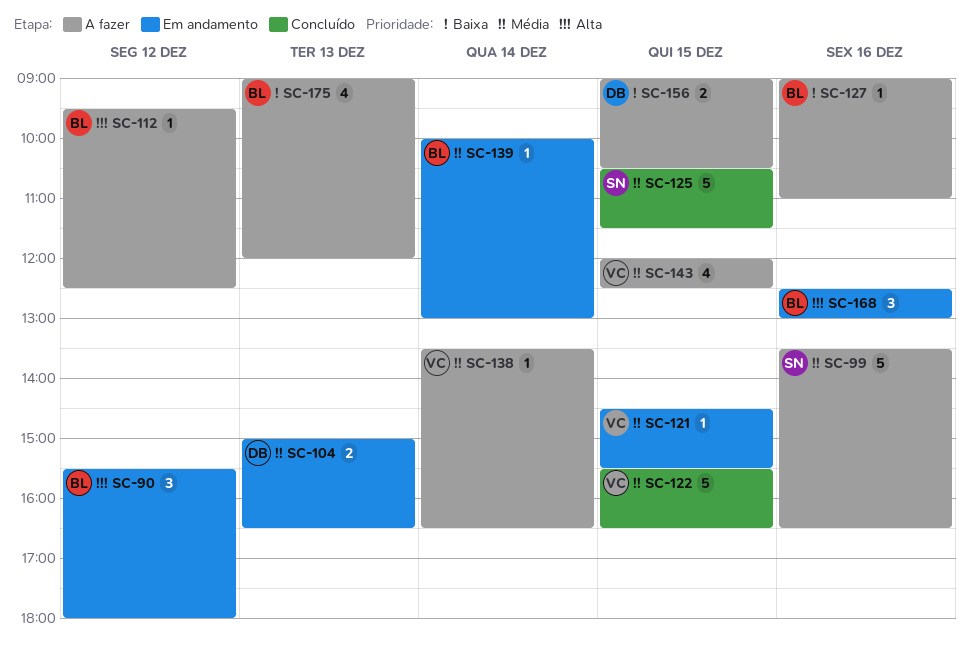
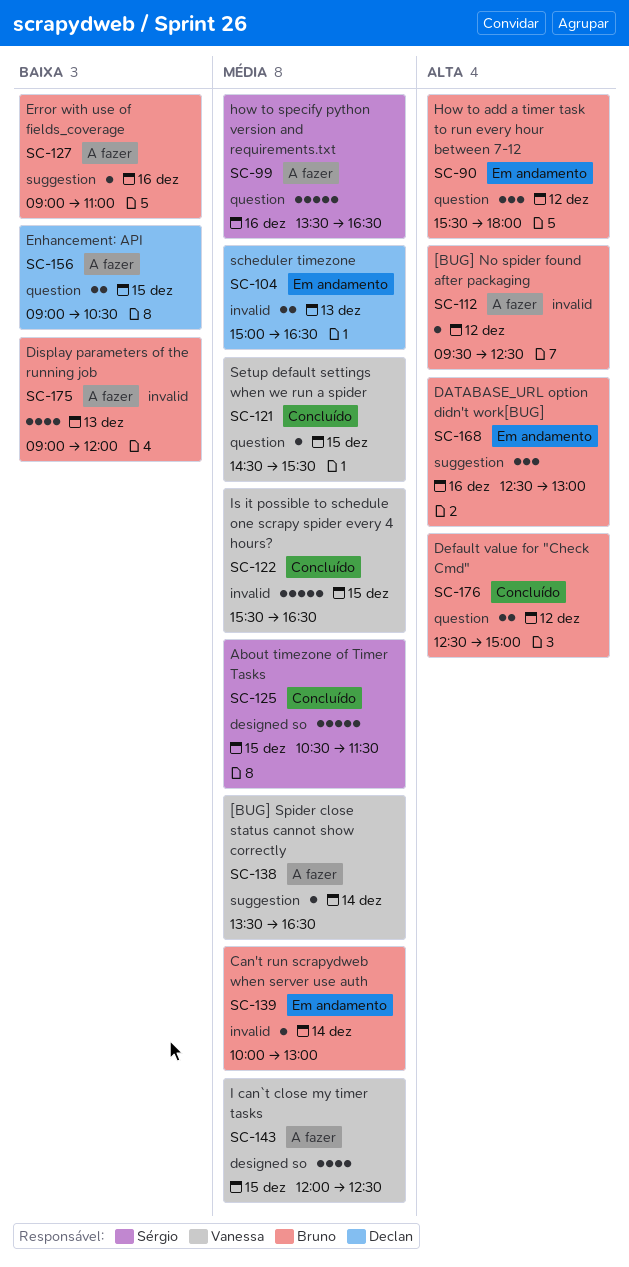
SC-121, status: Em andamento -> Concluído
SC-176: none -> present

